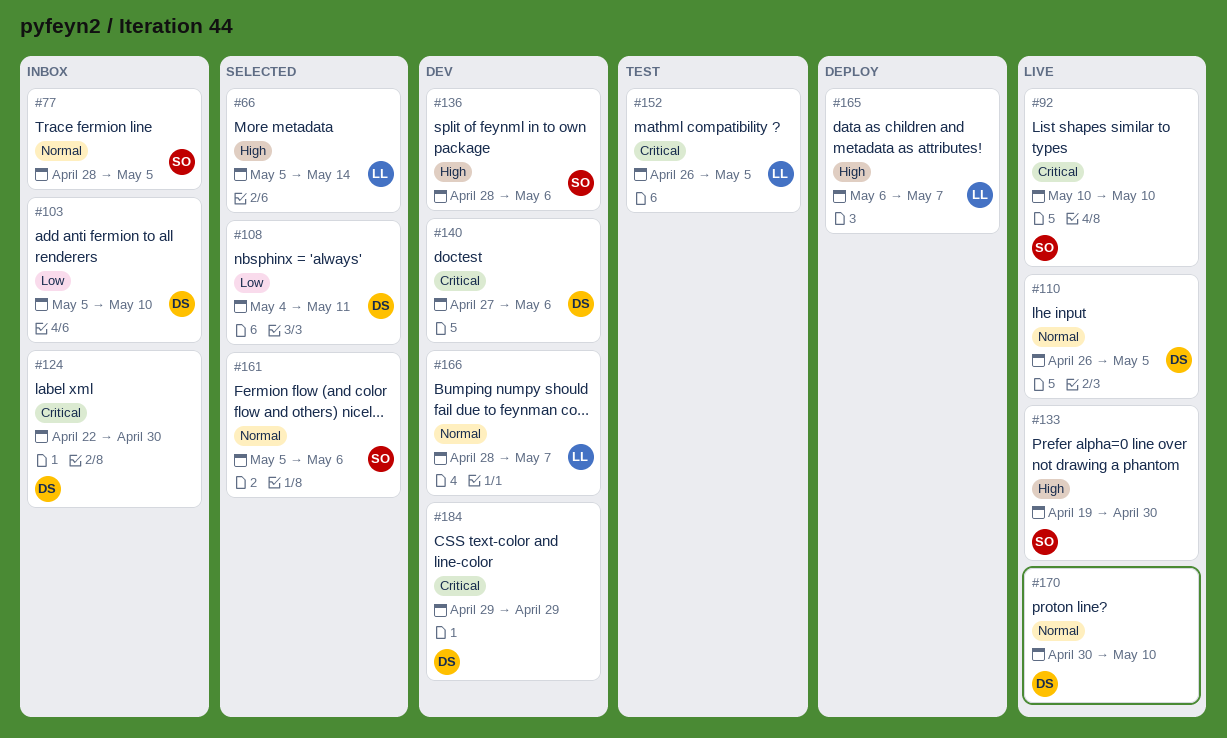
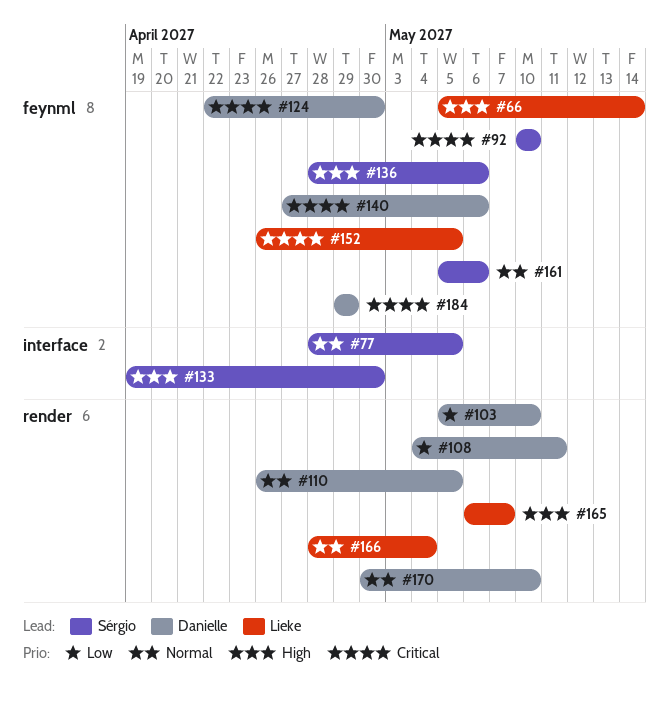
#166, due: May 7 -> May 4

